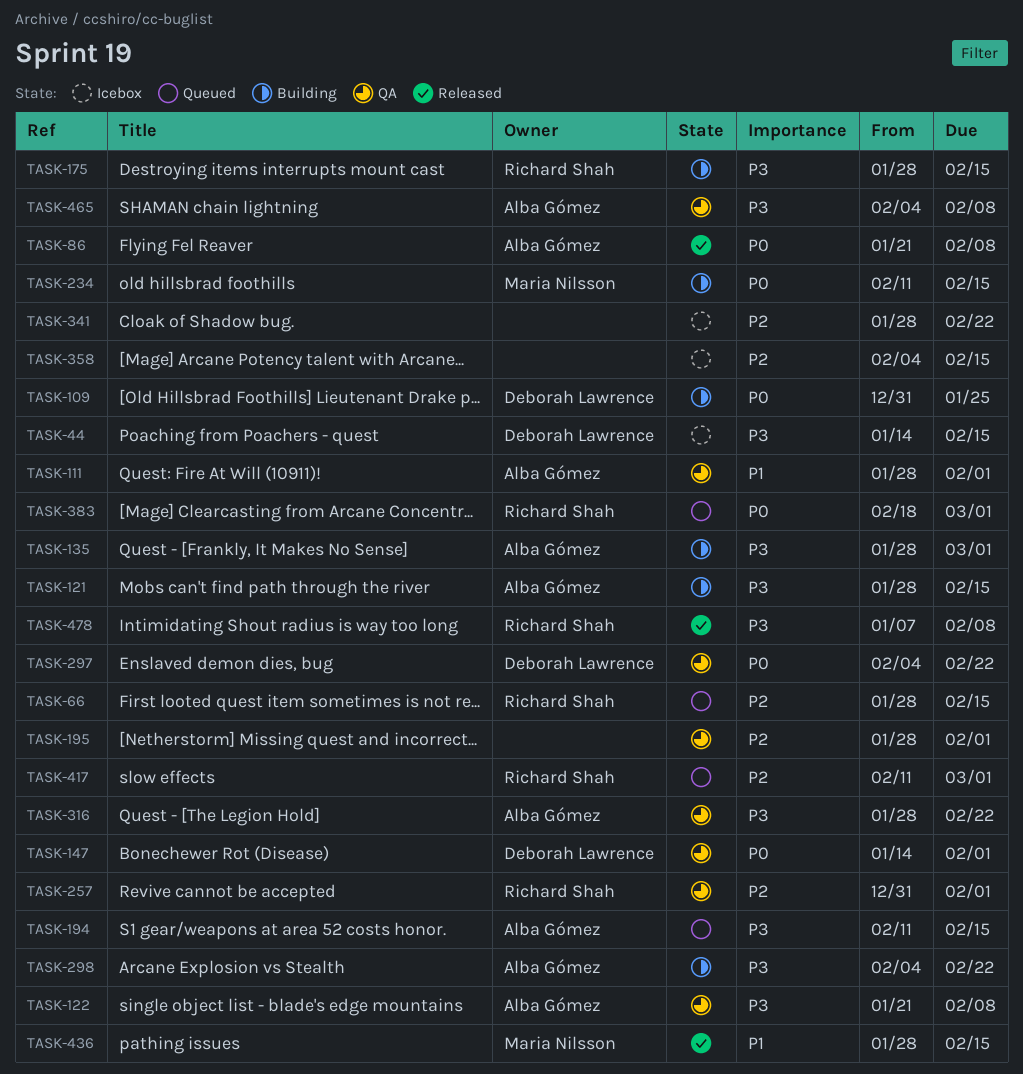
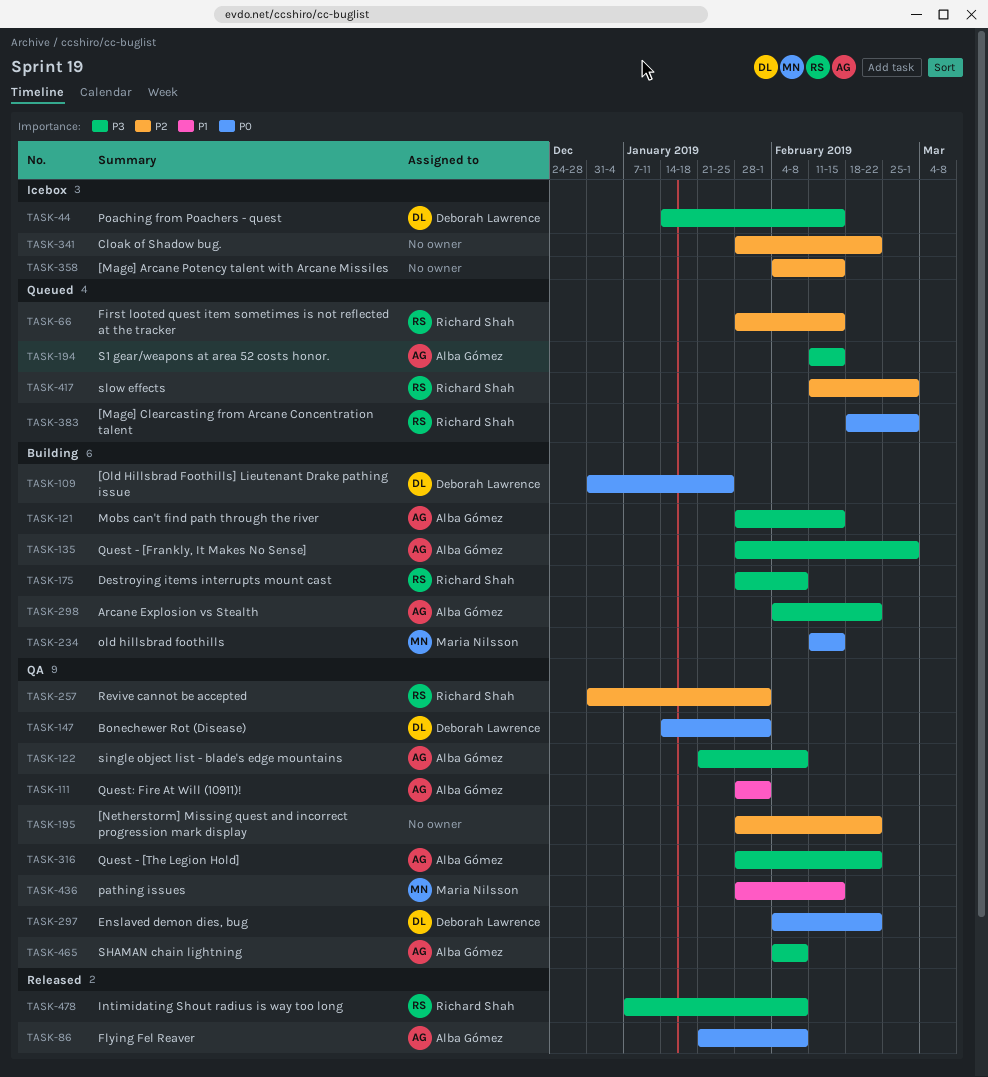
TASK-175, due: Feb 15 -> Feb 8
TASK-195, due: Feb 1 -> Feb 22
TASK-436, status: Released -> QA

